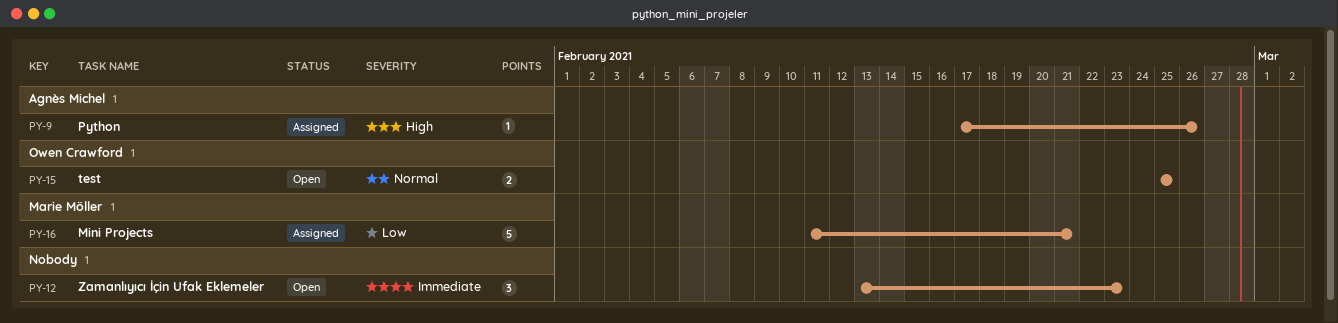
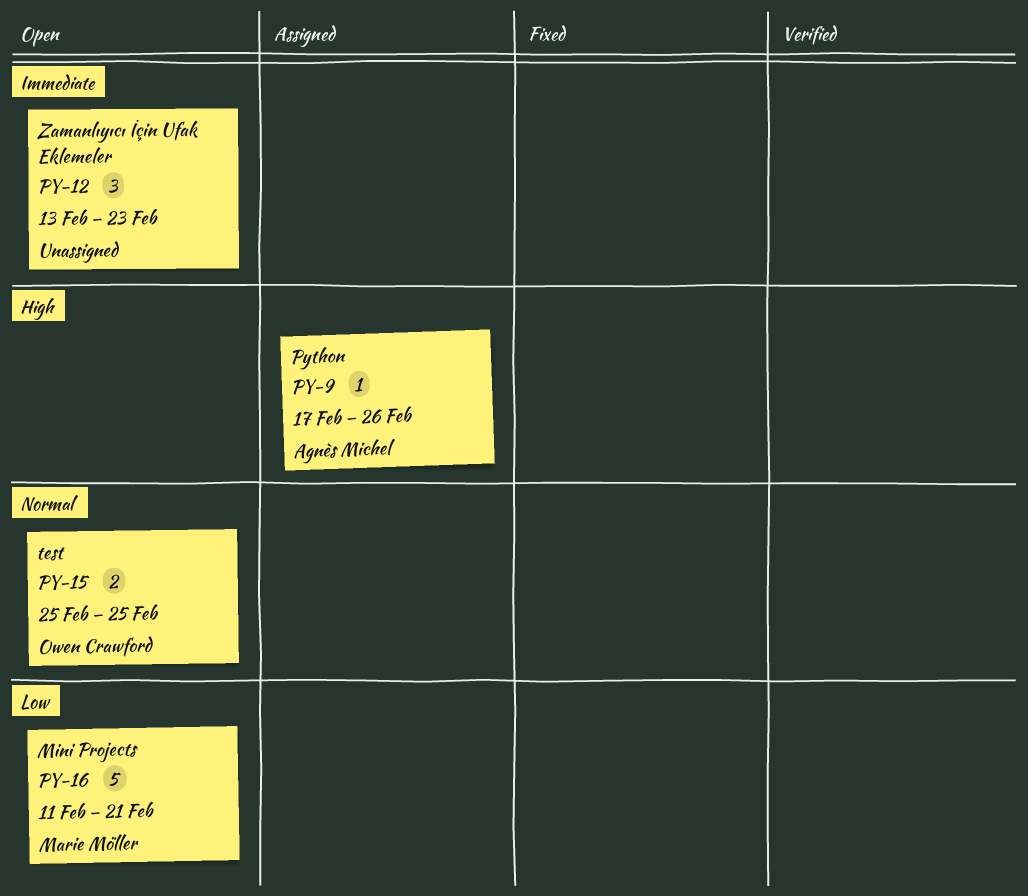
PY-16, status: Assigned -> Open

